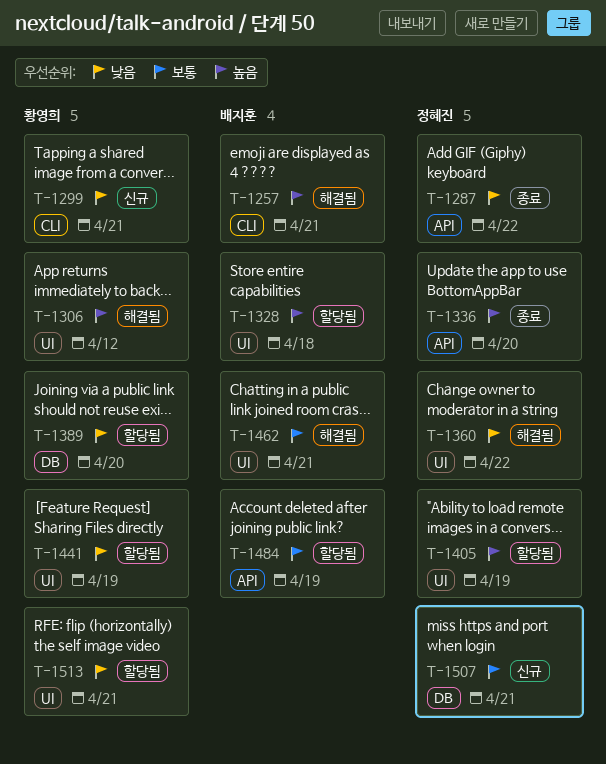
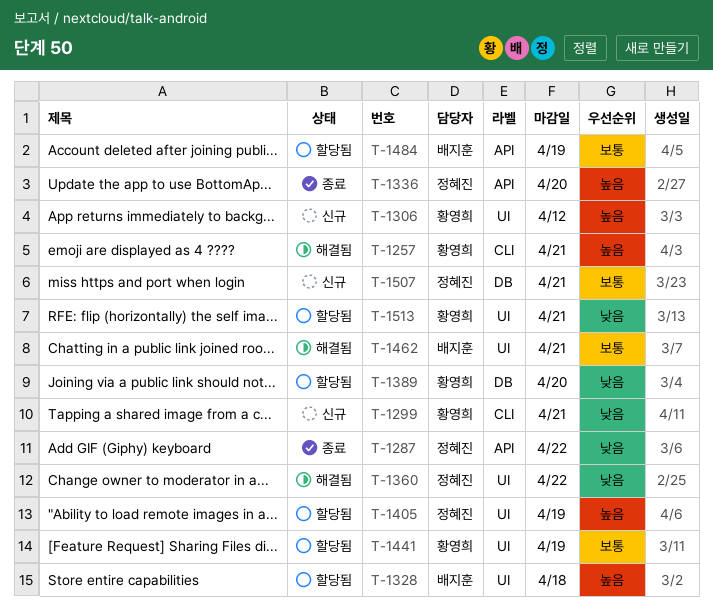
T-1257, owner: 배지훈 -> 황영희
T-1306, status: 해결됨 -> 신규
T-1441, priority: 낮음 -> 보통

